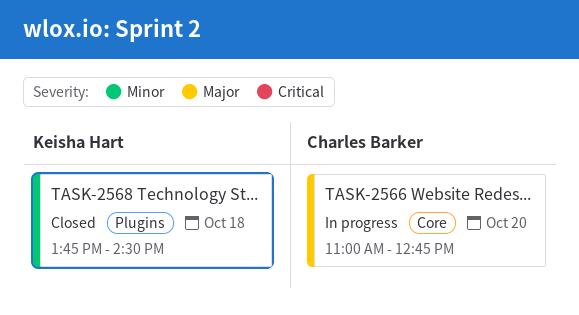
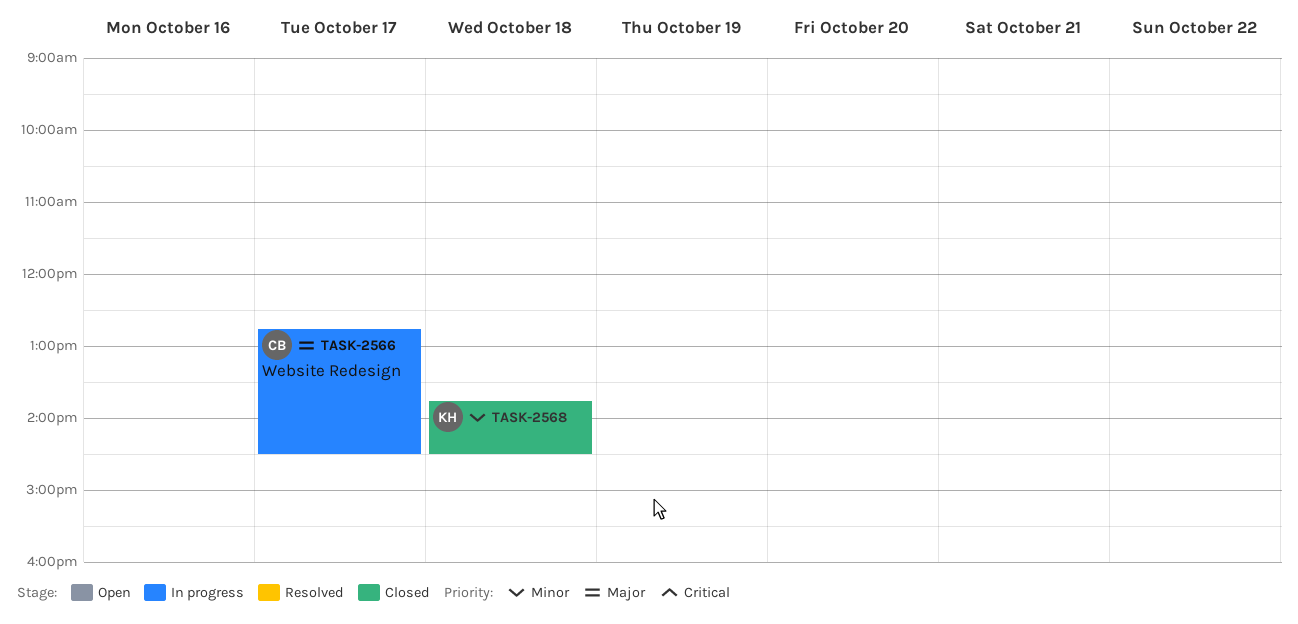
TASK-2566, day: Oct 20 -> Oct 17
TASK-2566, begins: 11:00 -> 12:45
TASK-2566, ends: 12:45 -> 14:30

